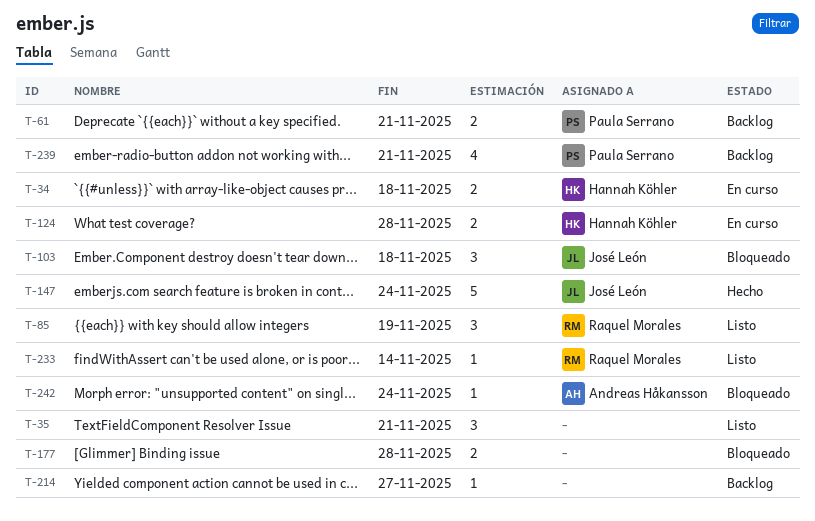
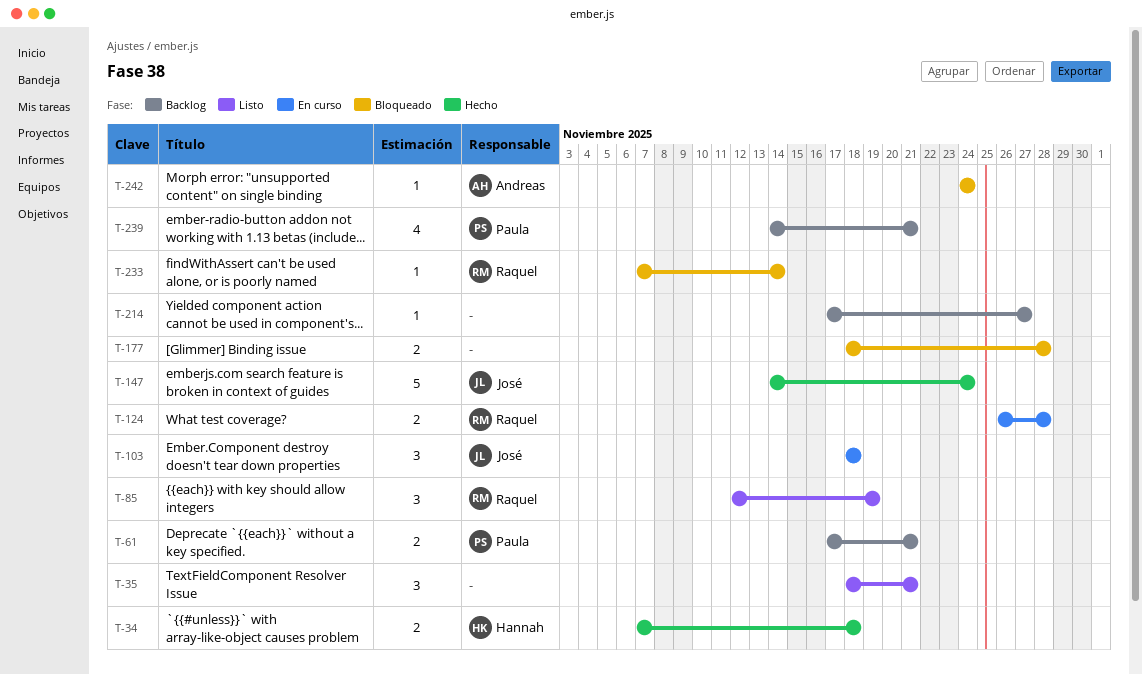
T-34, status: En curso -> Hecho
T-103, status: Bloqueado -> En curso
T-124, owner: Hannah Köhler -> Raquel Morales
T-233, status: Listo -> Bloqueado

